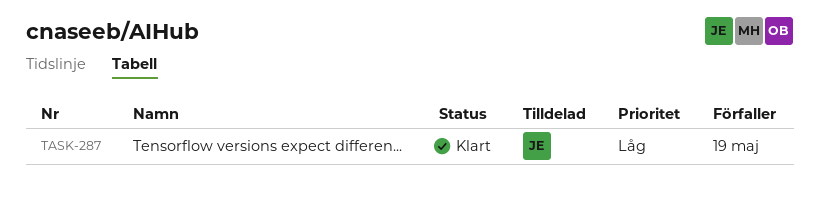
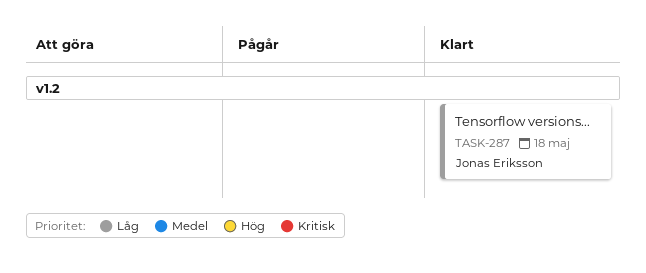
TASK-287, due: May 19 -> May 18

